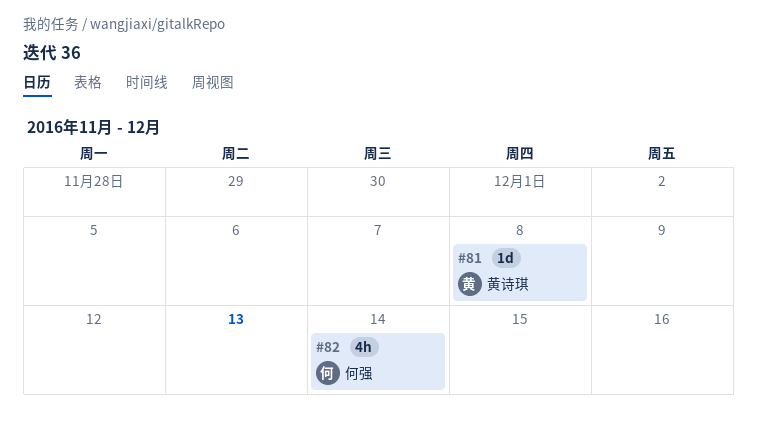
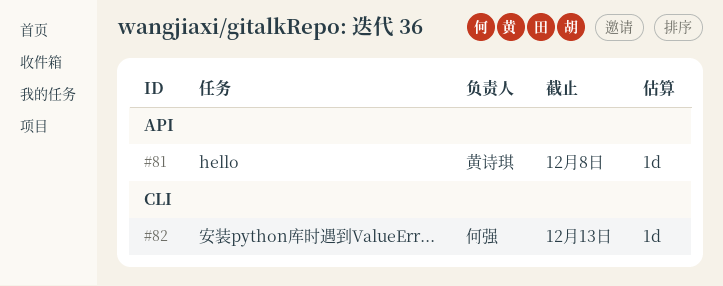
#82, estimate: 4h -> 1d
#82, due: Dec 14 -> Dec 13

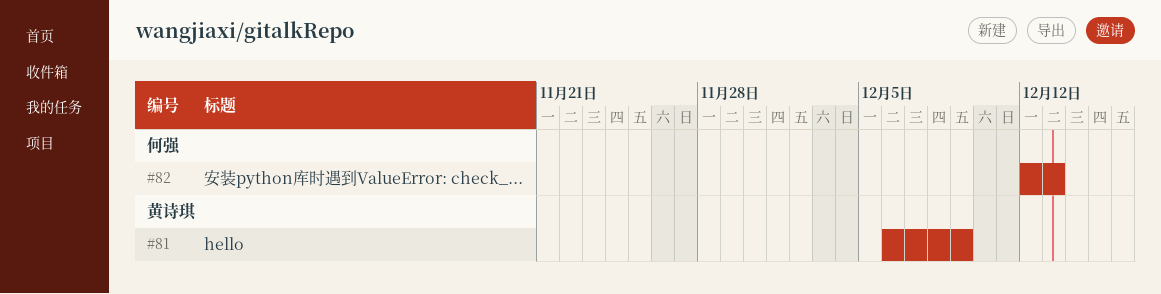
#81, due: Dec 8 -> Dec 9

